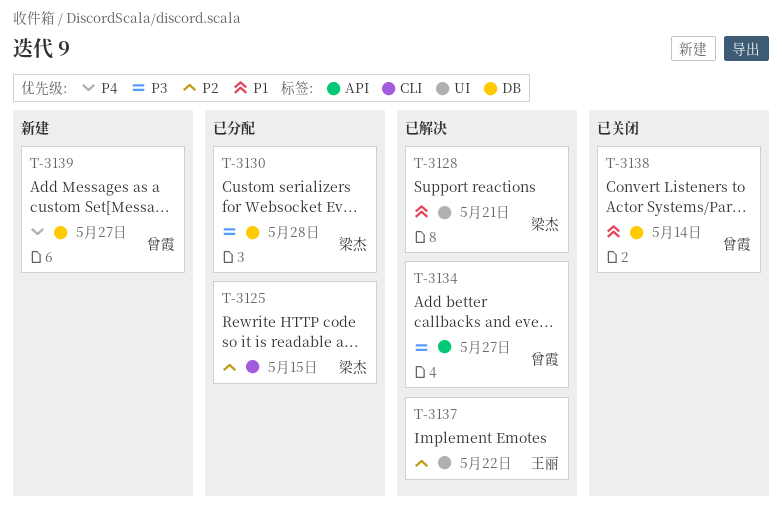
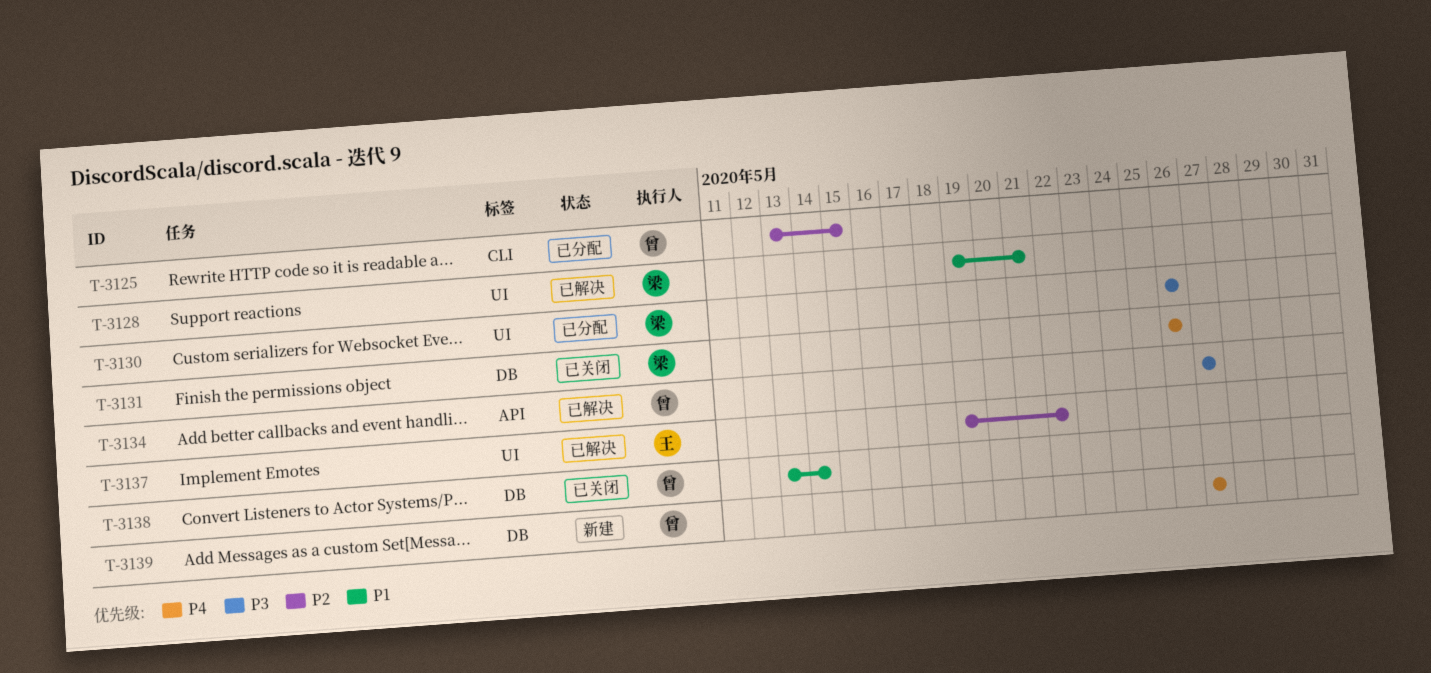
T-3125, owner: 梁杰 -> 曾霞
T-3130, label: DB -> UI
T-3130, due: May 28 -> May 26
T-3131: none -> present

